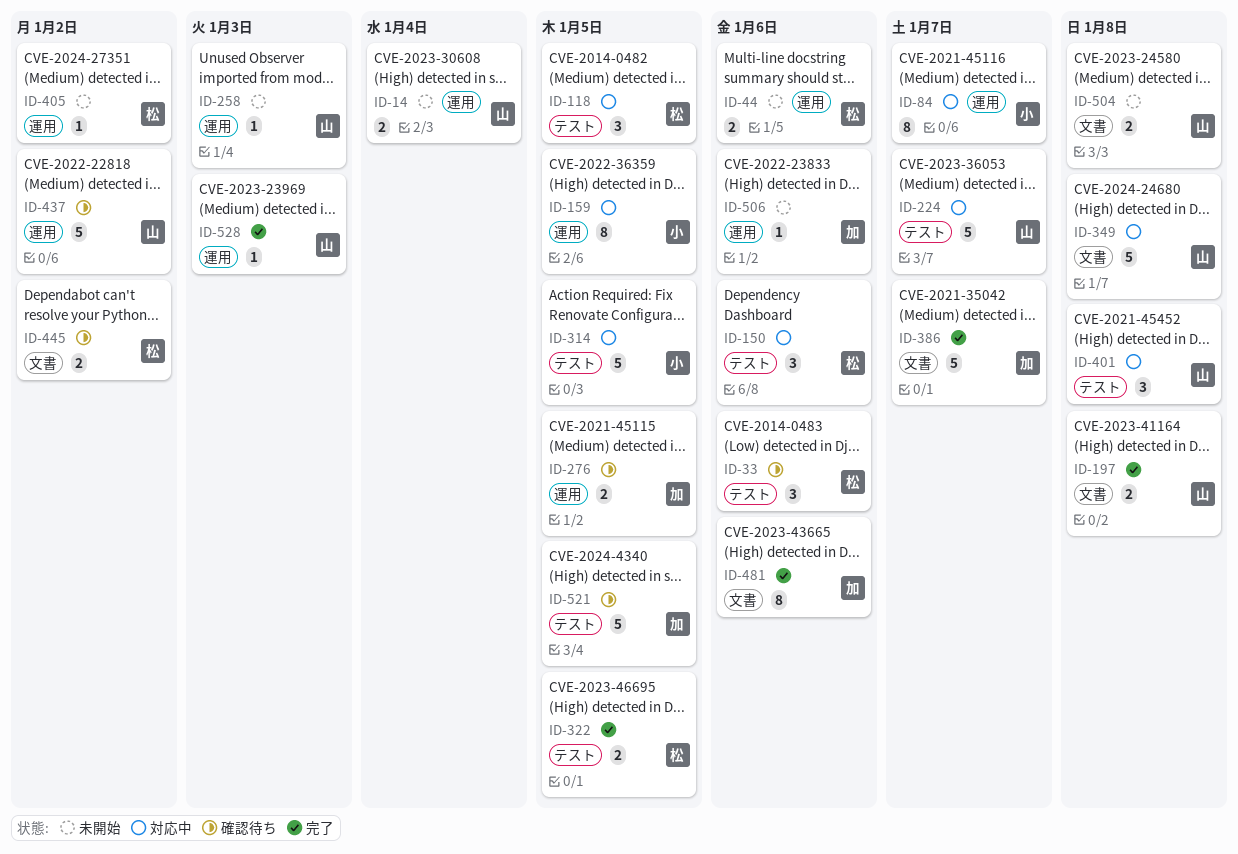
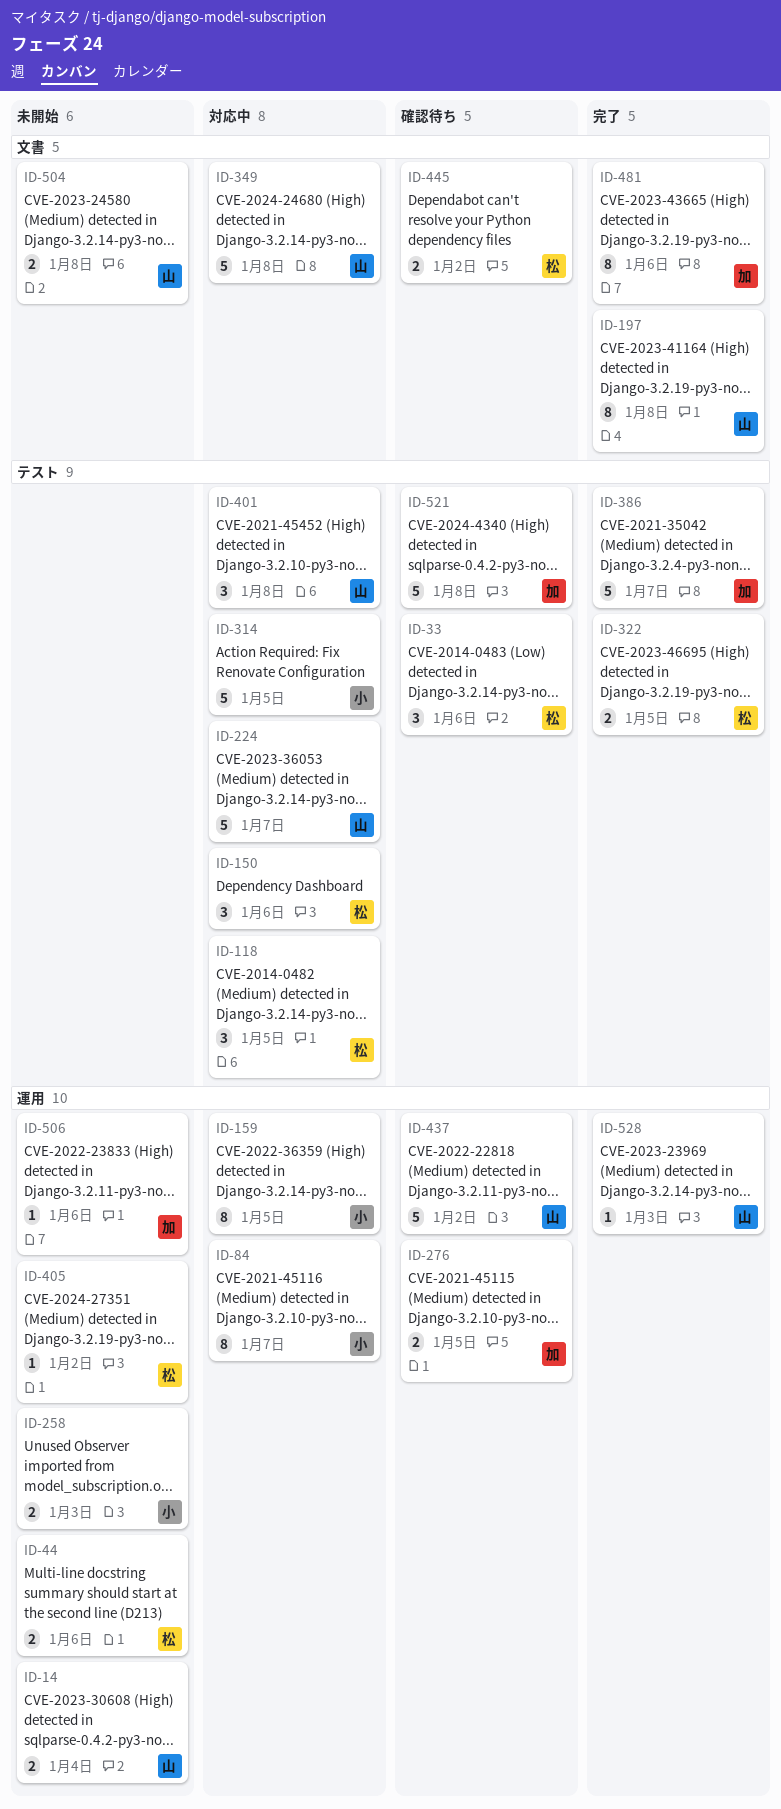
ID-197, estimate: 2 -> 8
ID-258, owner: 山 -> 小
ID-258, estimate: 1 -> 2
ID-386, label: 文書 -> テスト
ID-521, due: Jan 5 -> Jan 8

